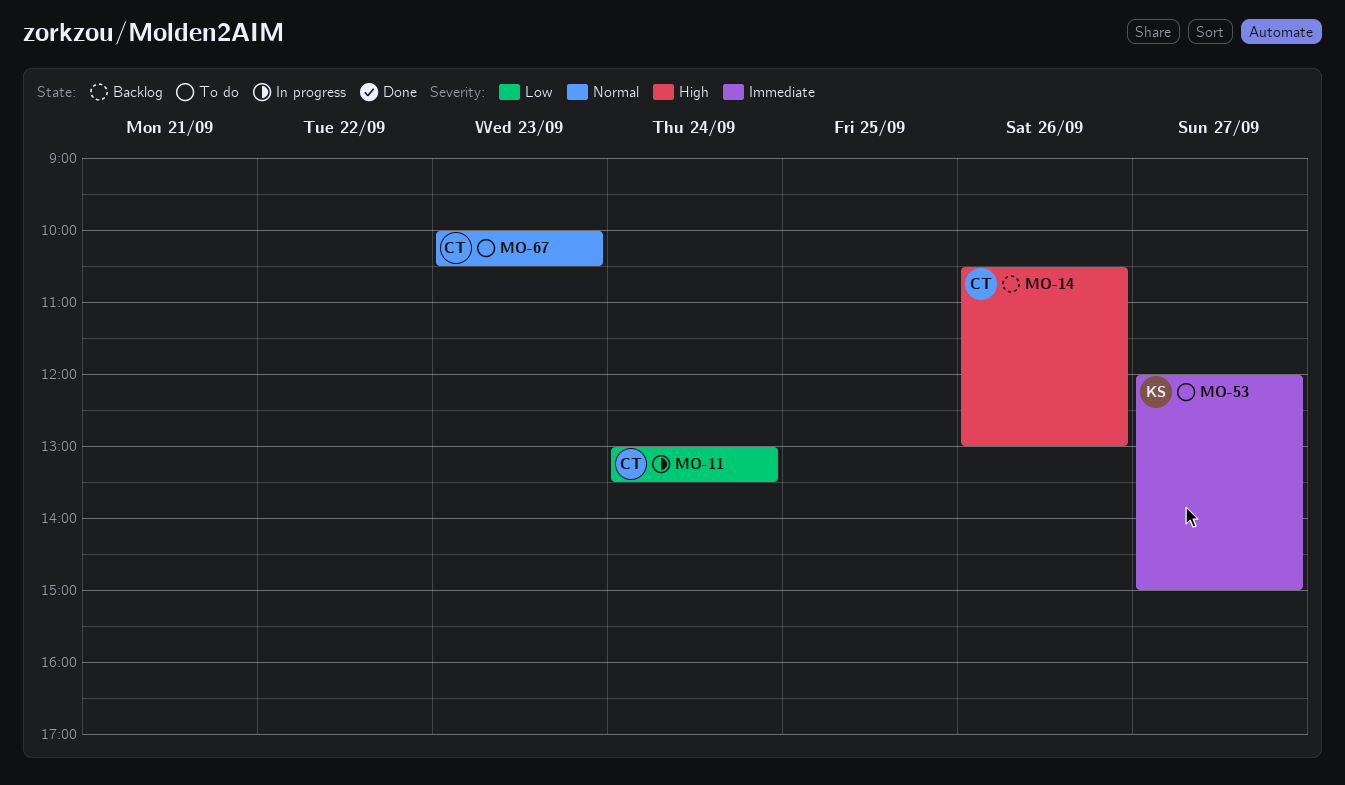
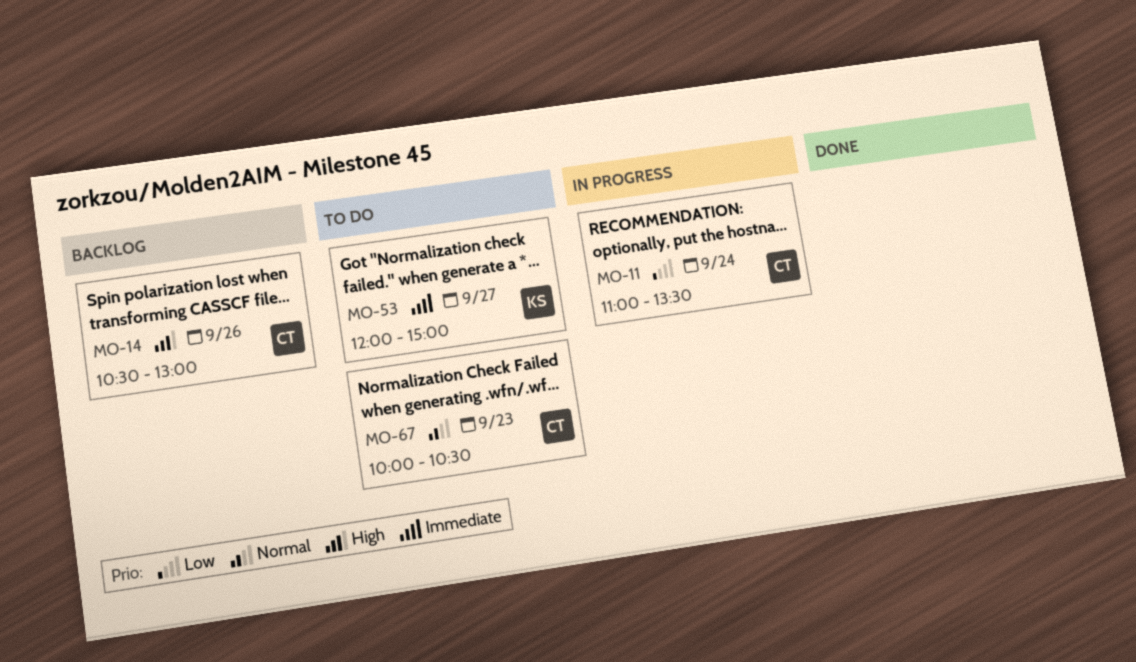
MO-11, begins: 13:00 -> 11:00

